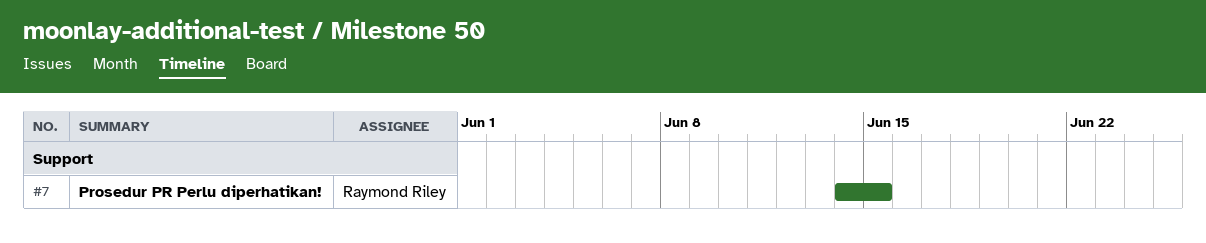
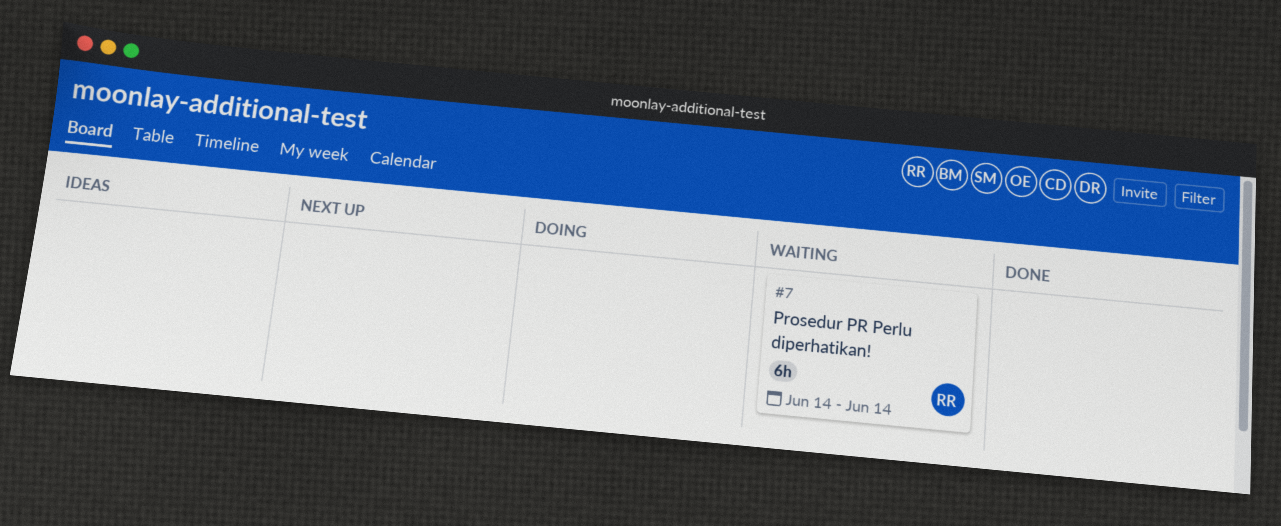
#7, due: Jun 15 -> Jun 14

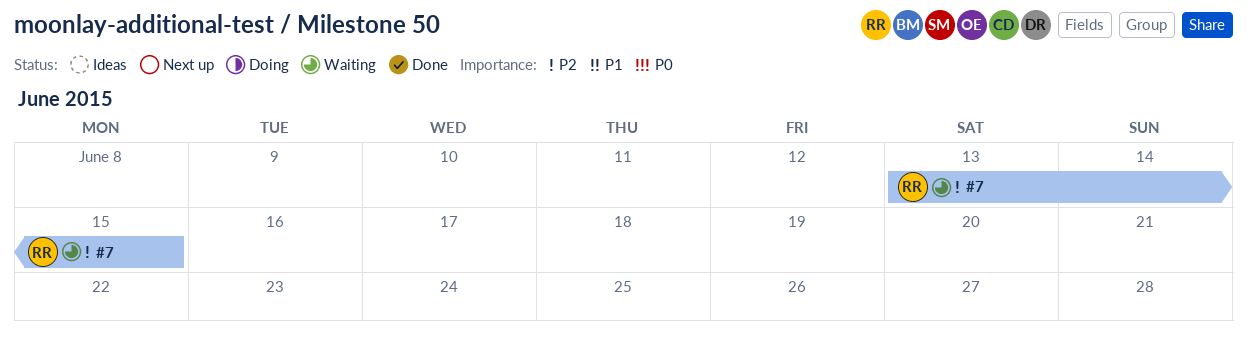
#7, start: Jun 14 -> Jun 13
#7, due: Jun 14 -> Jun 15

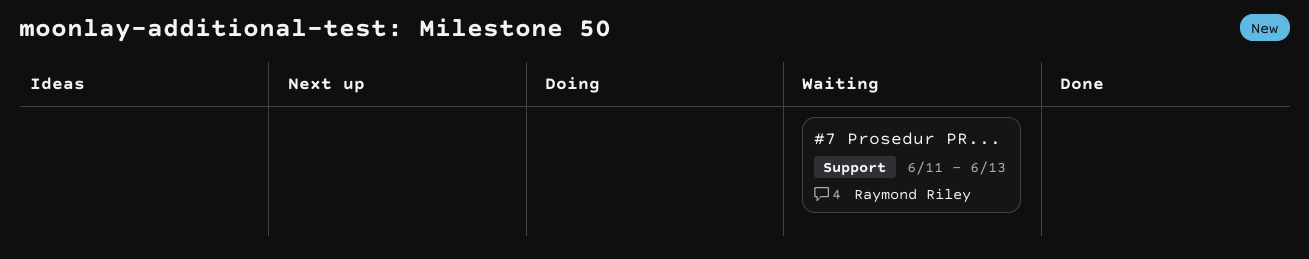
#7, start: Jun 13 -> Jun 11
#7, due: Jun 15 -> Jun 13

